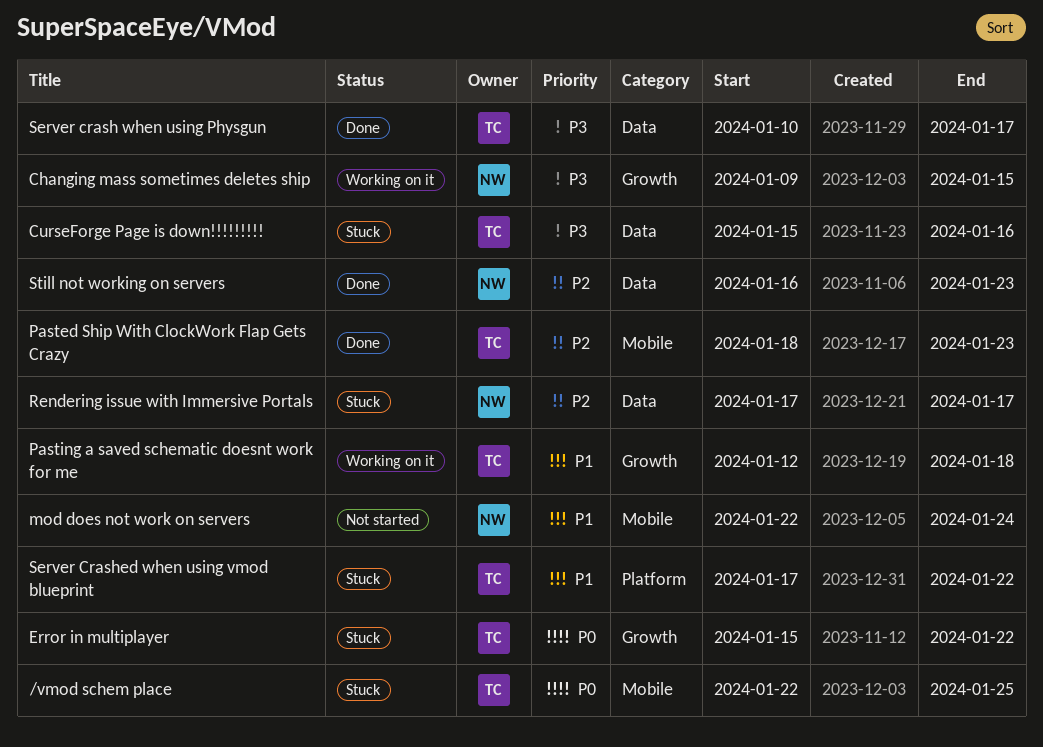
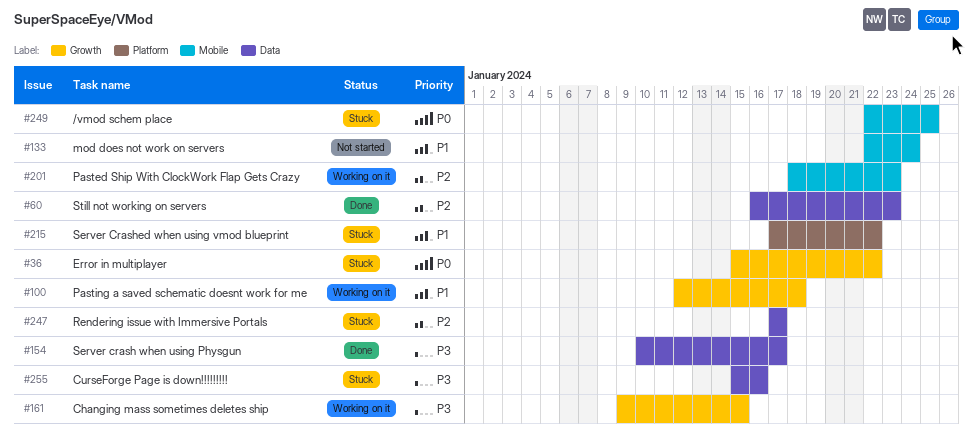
Pasted Ship With ClockWork Flap Gets Crazy, status: Done -> Working on it

